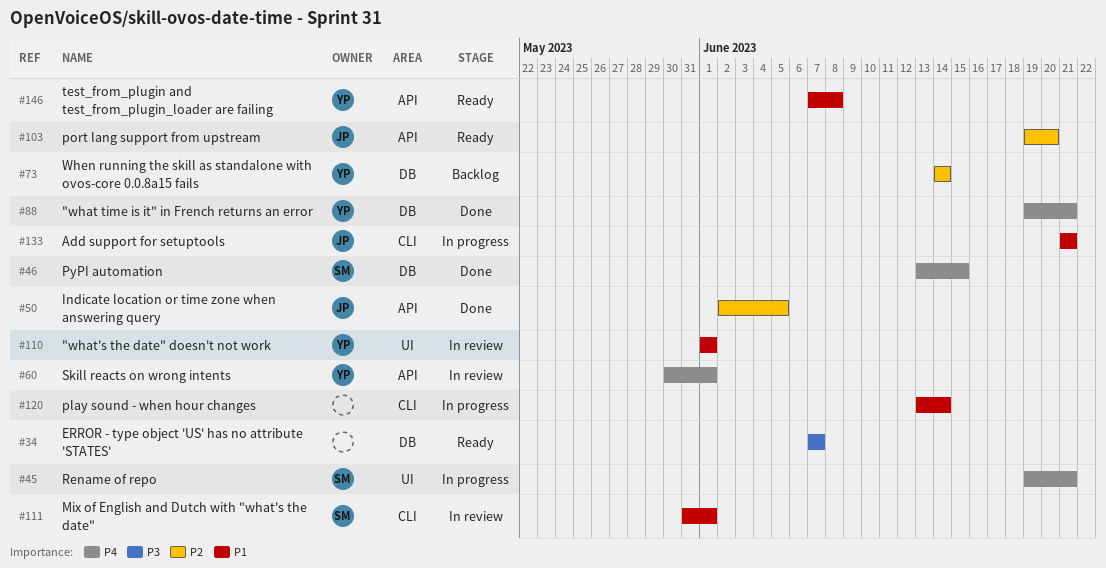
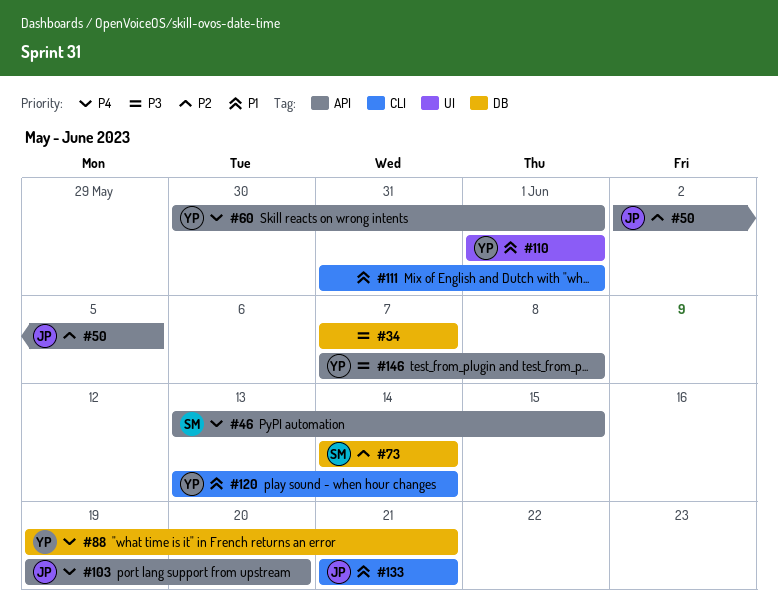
#45: present -> none
#46, label: DB -> API
#73, owner: YP -> SM
#103, priority: P2 -> P4
#111, owner: SM -> none
#120, owner: none -> YP
#146, priority: P1 -> P3

